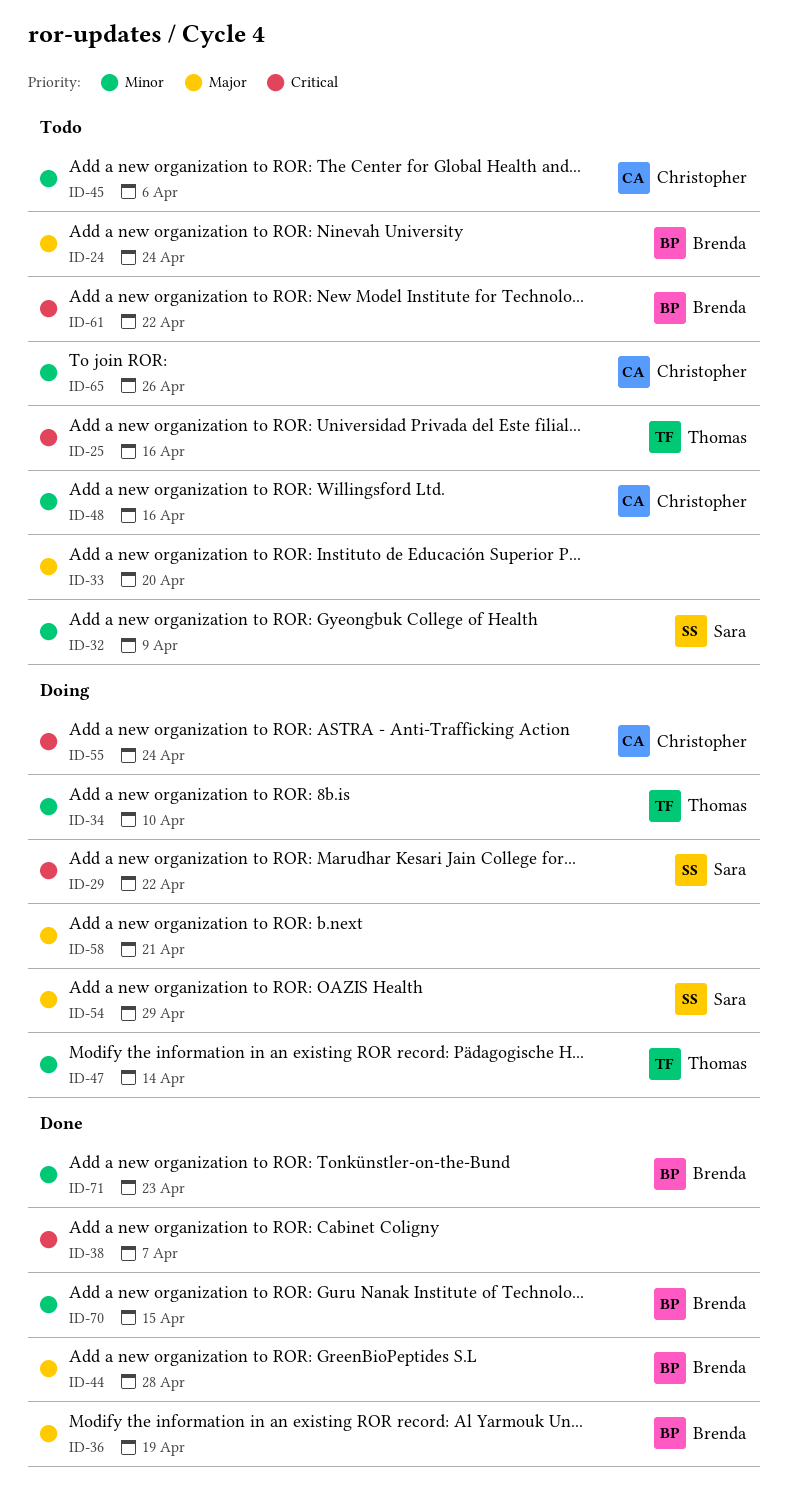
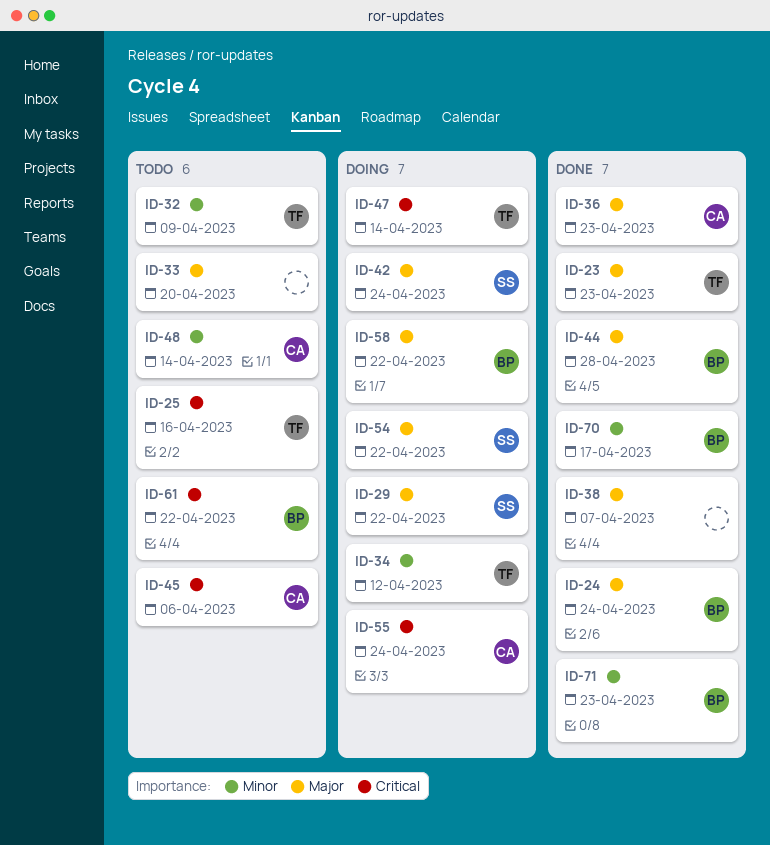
ID-23: none -> present
ID-24, status: Todo -> Done
ID-29, priority: Critical -> Major
ID-32, owner: Sara -> Thomas
ID-34, due: Apr 10 -> Apr 12
ID-36, owner: Brenda -> Christopher
ID-36, due: Apr 19 -> Apr 23
ID-38, priority: Critical -> Major
ID-42: none -> present
ID-45, priority: Minor -> Critical
ID-47, priority: Minor -> Critical
ID-48, due: Apr 16 -> Apr 14
ID-54, due: Apr 29 -> Apr 22
ID-58, owner: none -> Brenda
ID-58, due: Apr 21 -> Apr 22
ID-65: present -> none
ID-70, due: Apr 15 -> Apr 17

